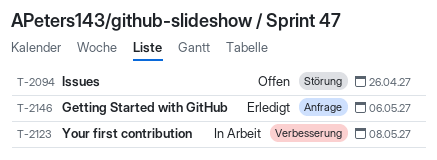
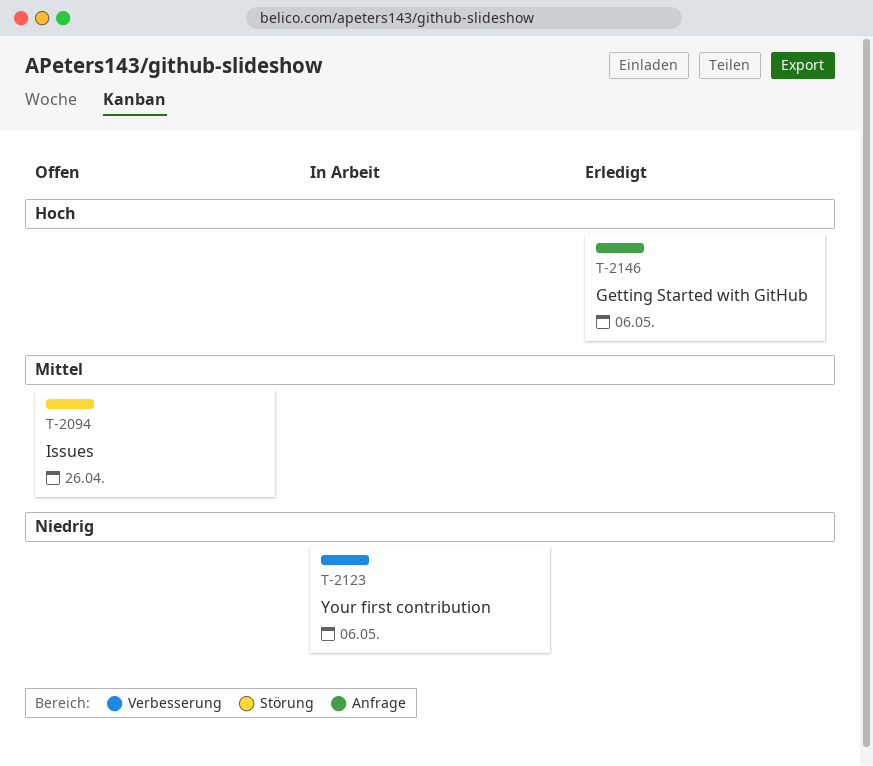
T-2123, due: May 8 -> May 6

